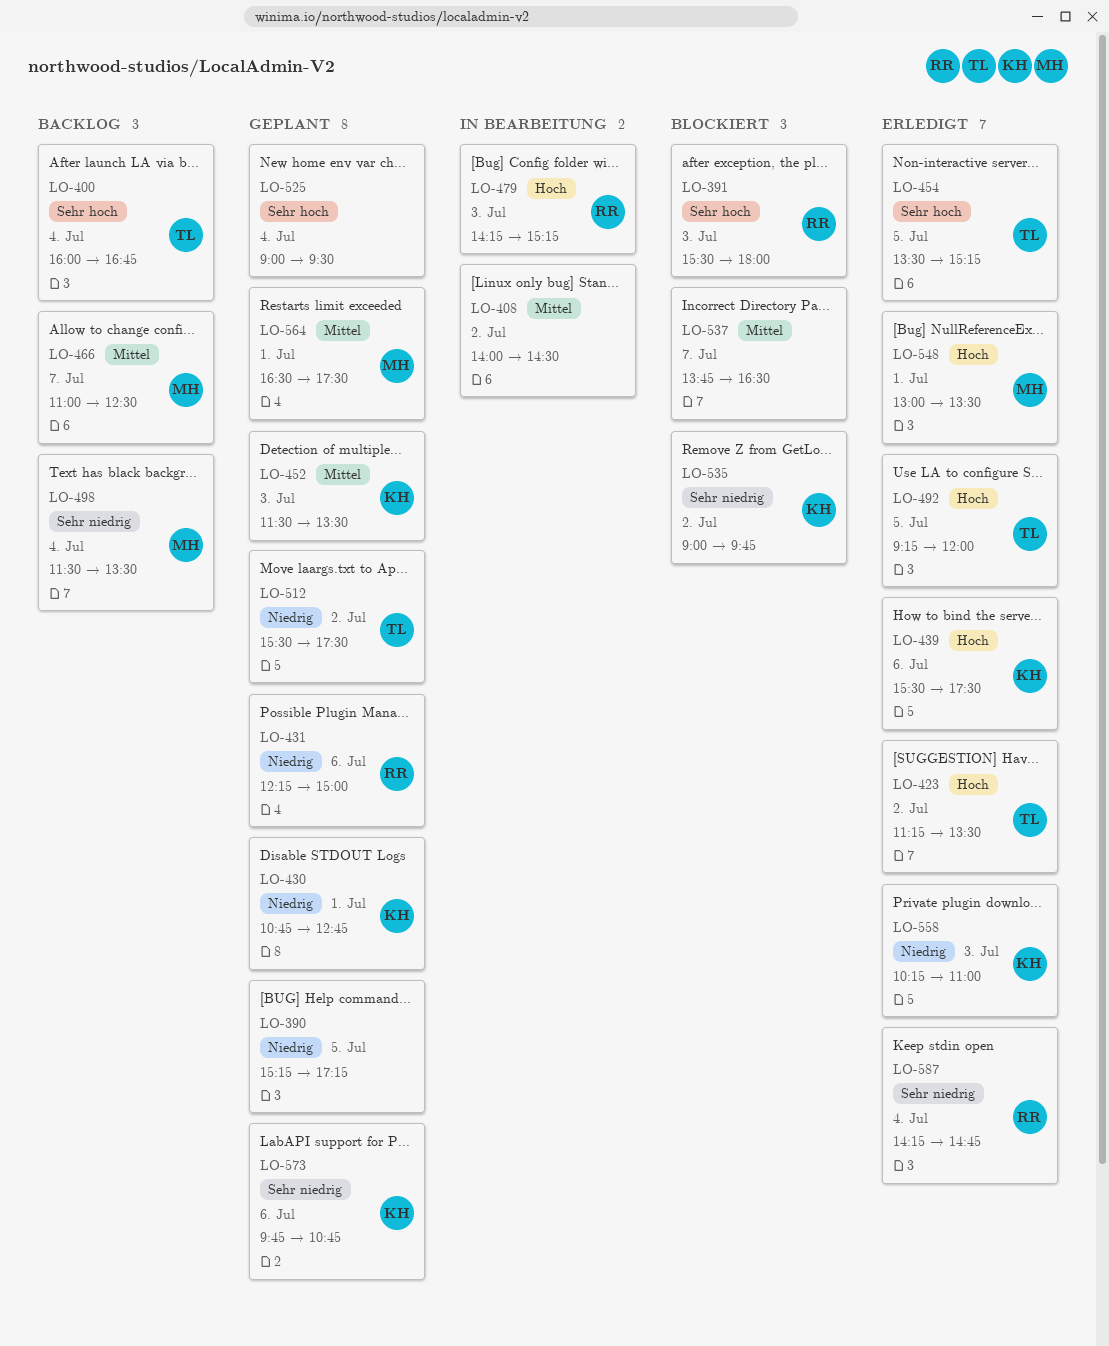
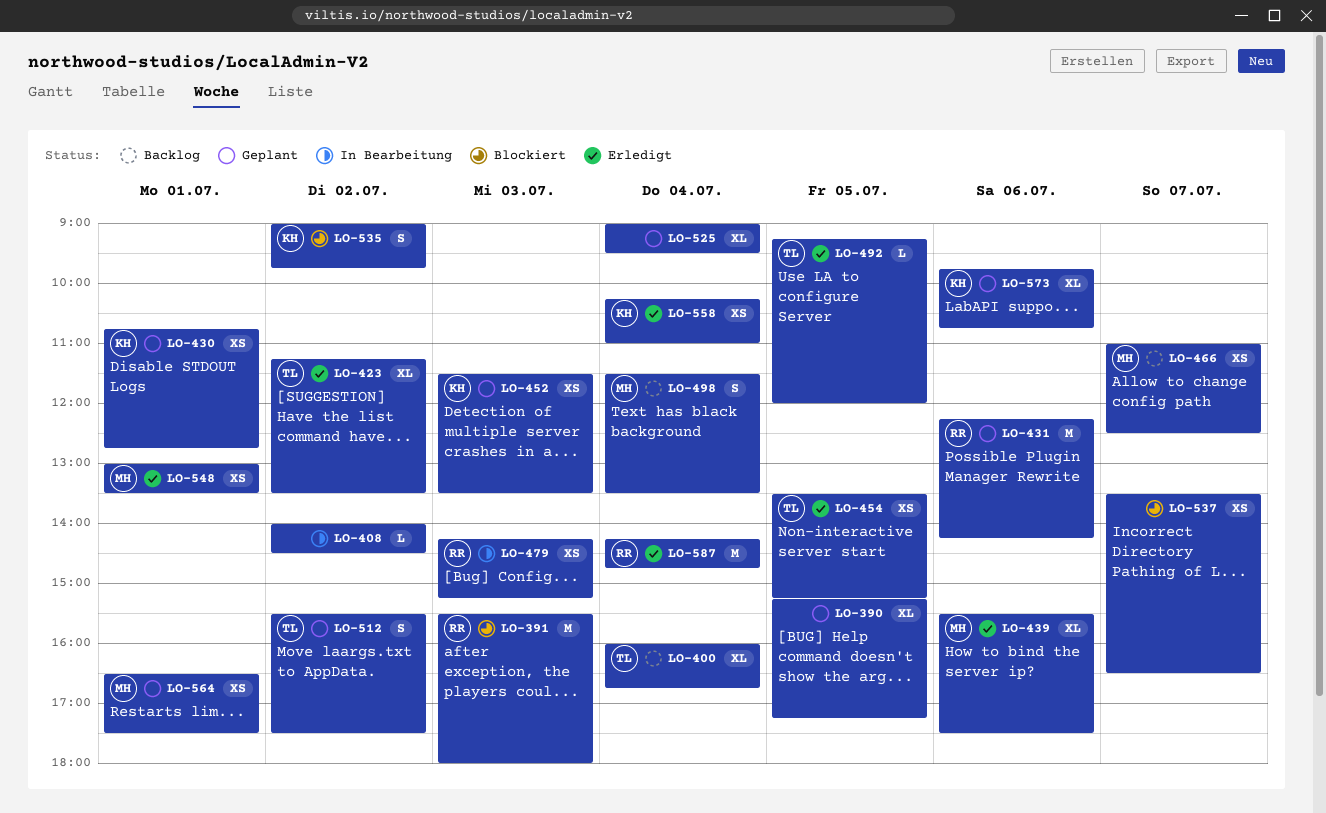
LO-431, ends: 15:00 -> 14:15
LO-439, owner: KH -> MH
LO-537, begins: 13:45 -> 13:30
LO-558, day: Jul 3 -> Jul 4

